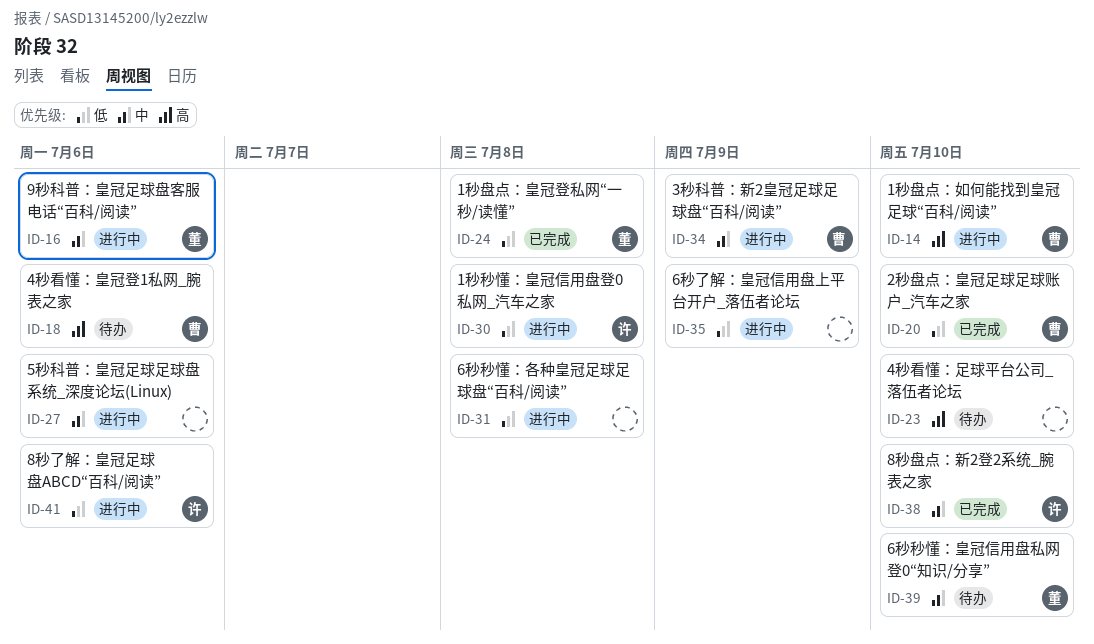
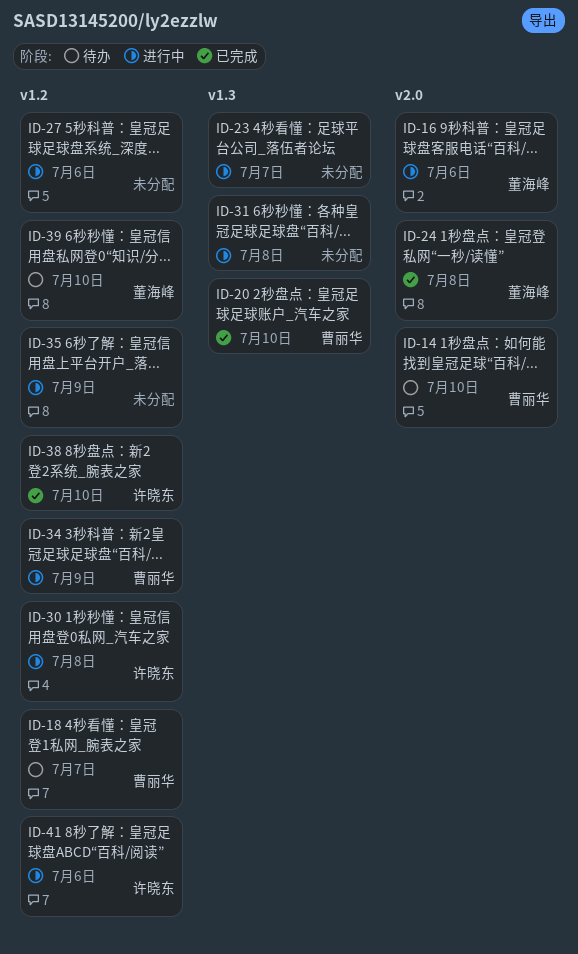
ID-14, status: 进行中 -> 待办
ID-18, due: Jul 6 -> Jul 7
ID-23, status: 待办 -> 进行中
ID-23, due: Jul 10 -> Jul 7

